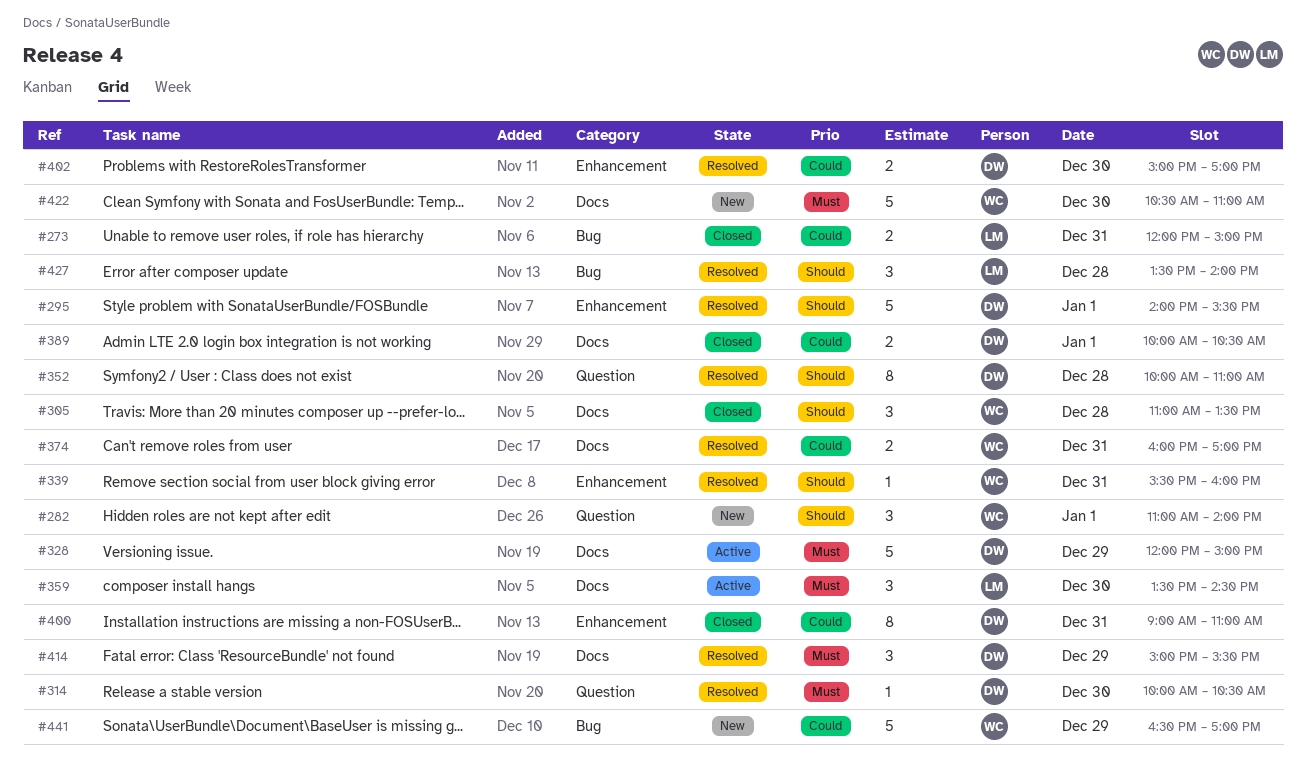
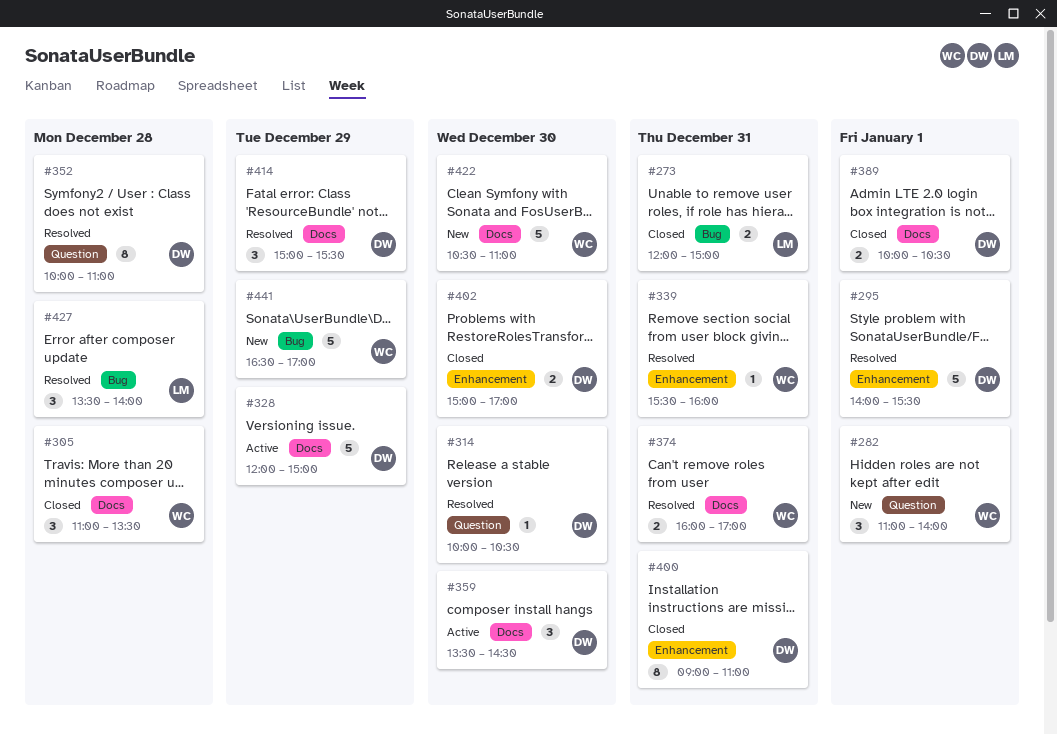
#359, owner: LM -> DW
#402, status: Resolved -> Closed

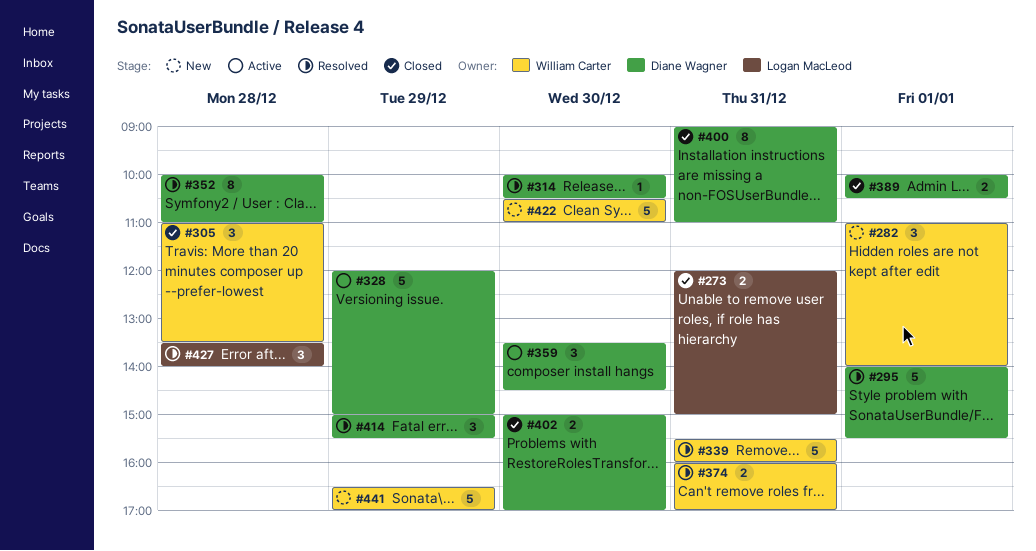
#339, estimate: 1 -> 5

